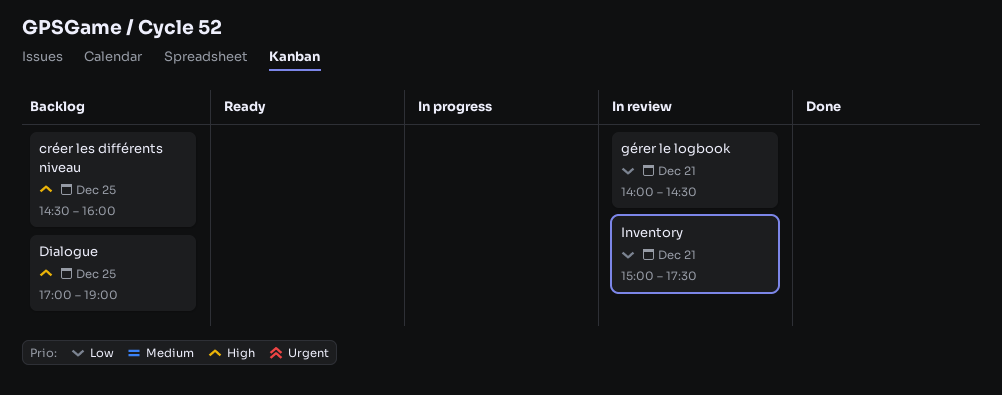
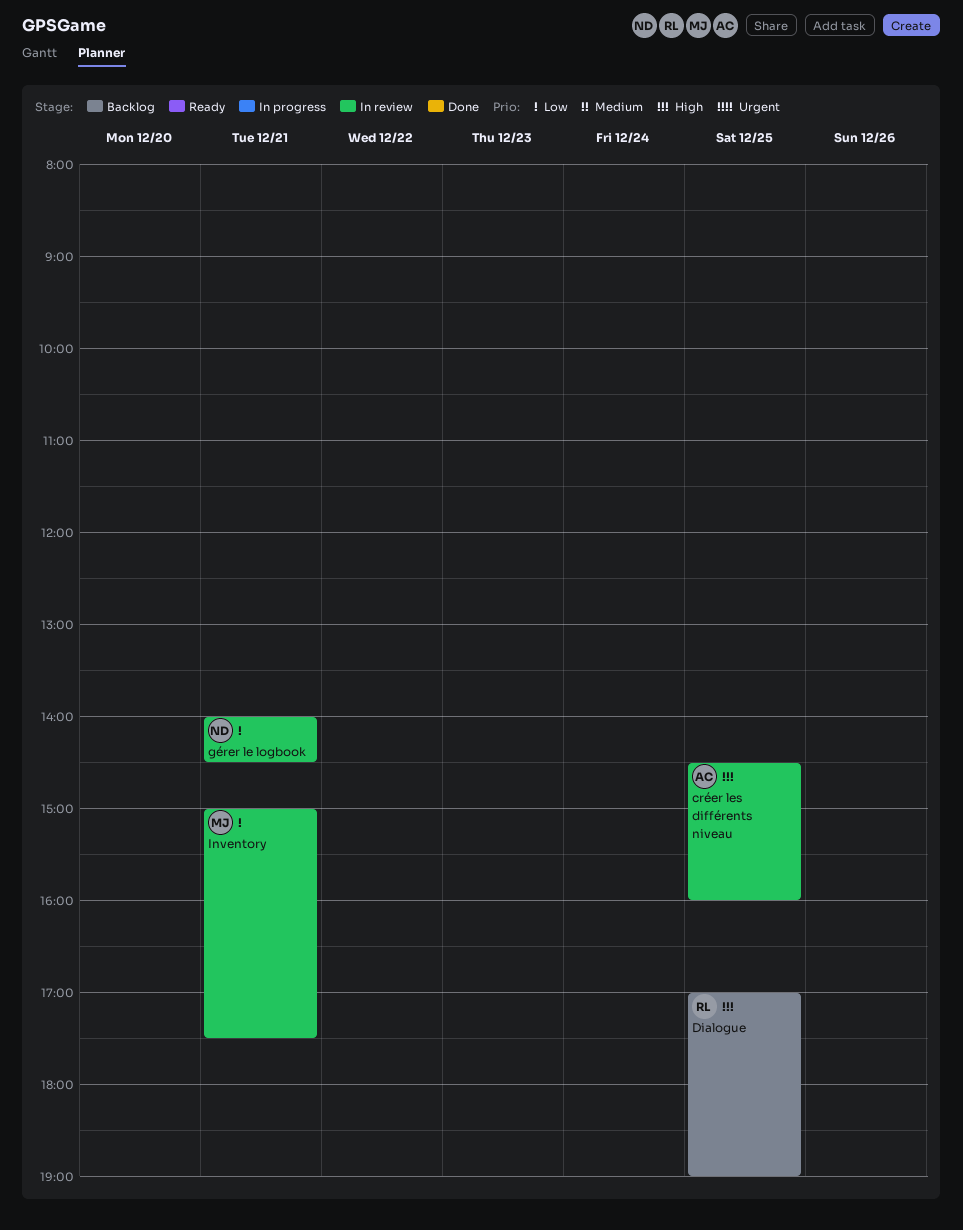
créer les différents niveau, status: Backlog -> In review

